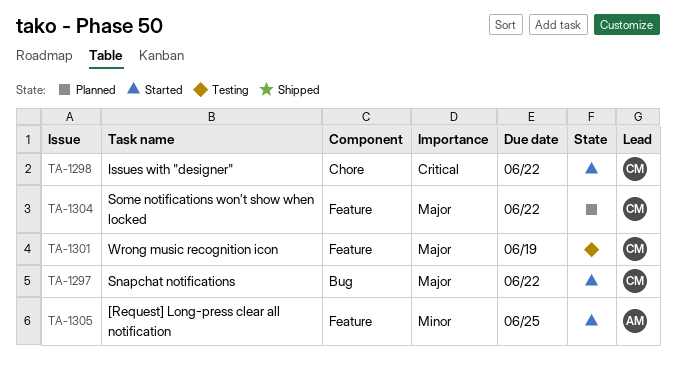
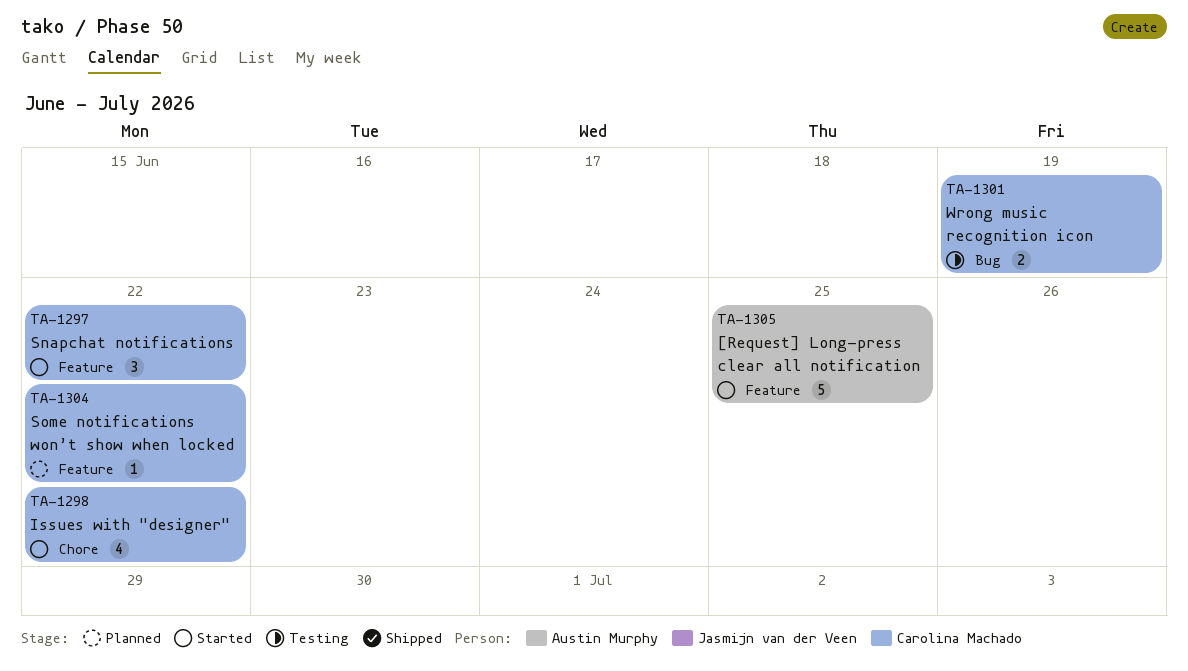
TA-1297, label: Bug -> Feature
TA-1301, label: Feature -> Bug

